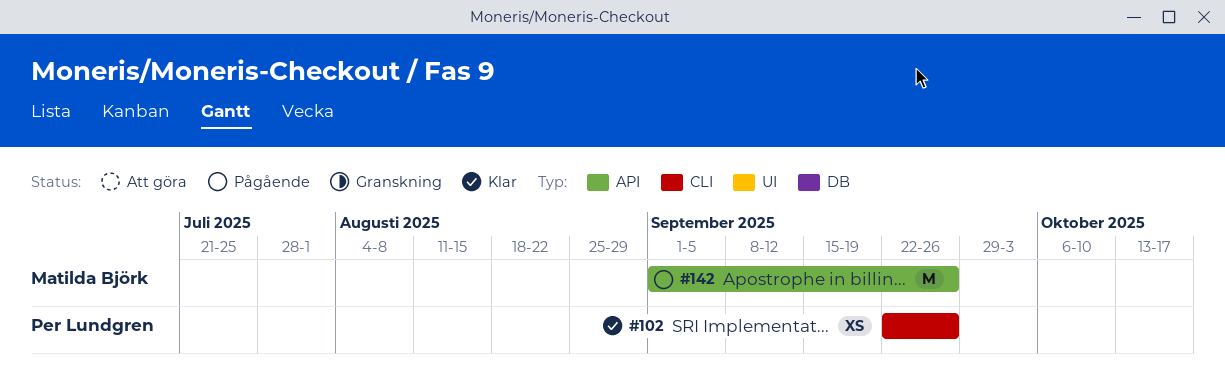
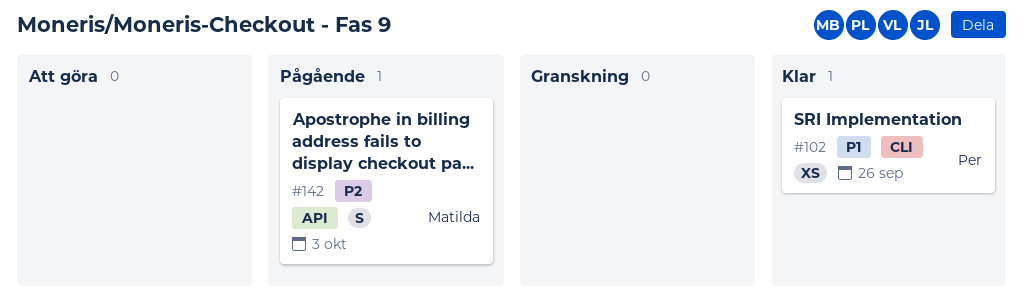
#142, estimate: M -> S
#142, due: Sep 26 -> Oct 3

